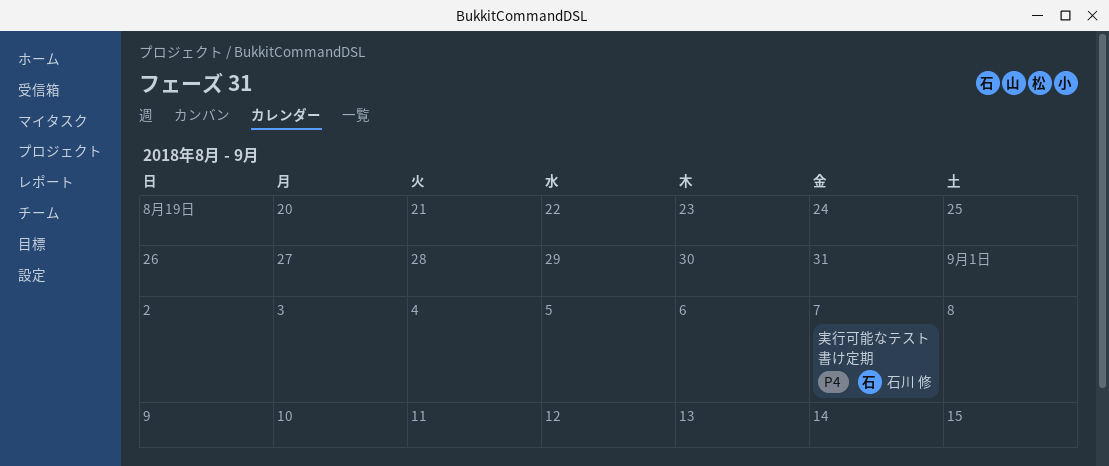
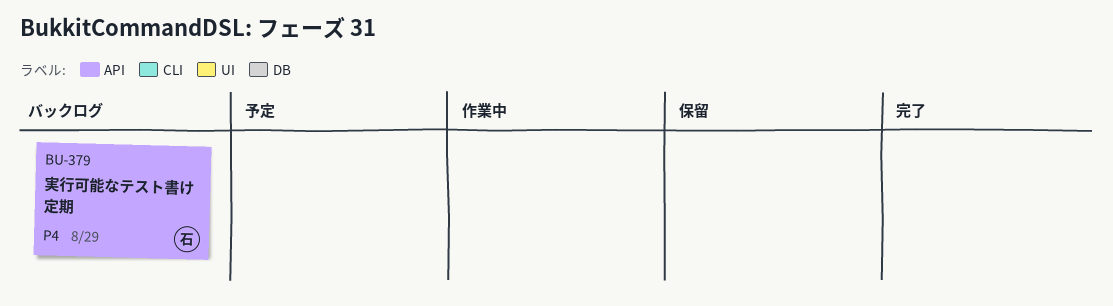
実行可能なテスト書け定期, due: Sep 7 -> Aug 29

